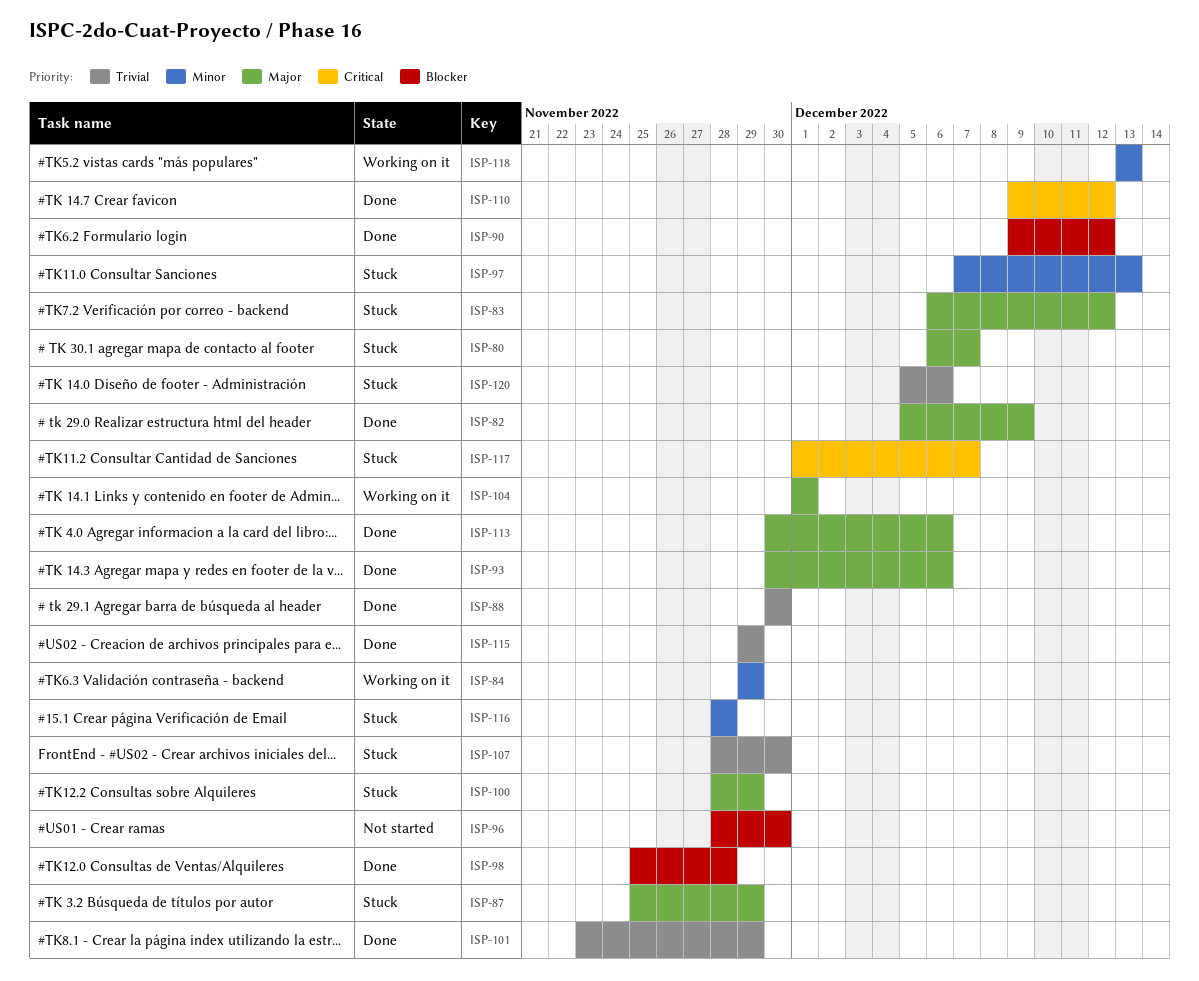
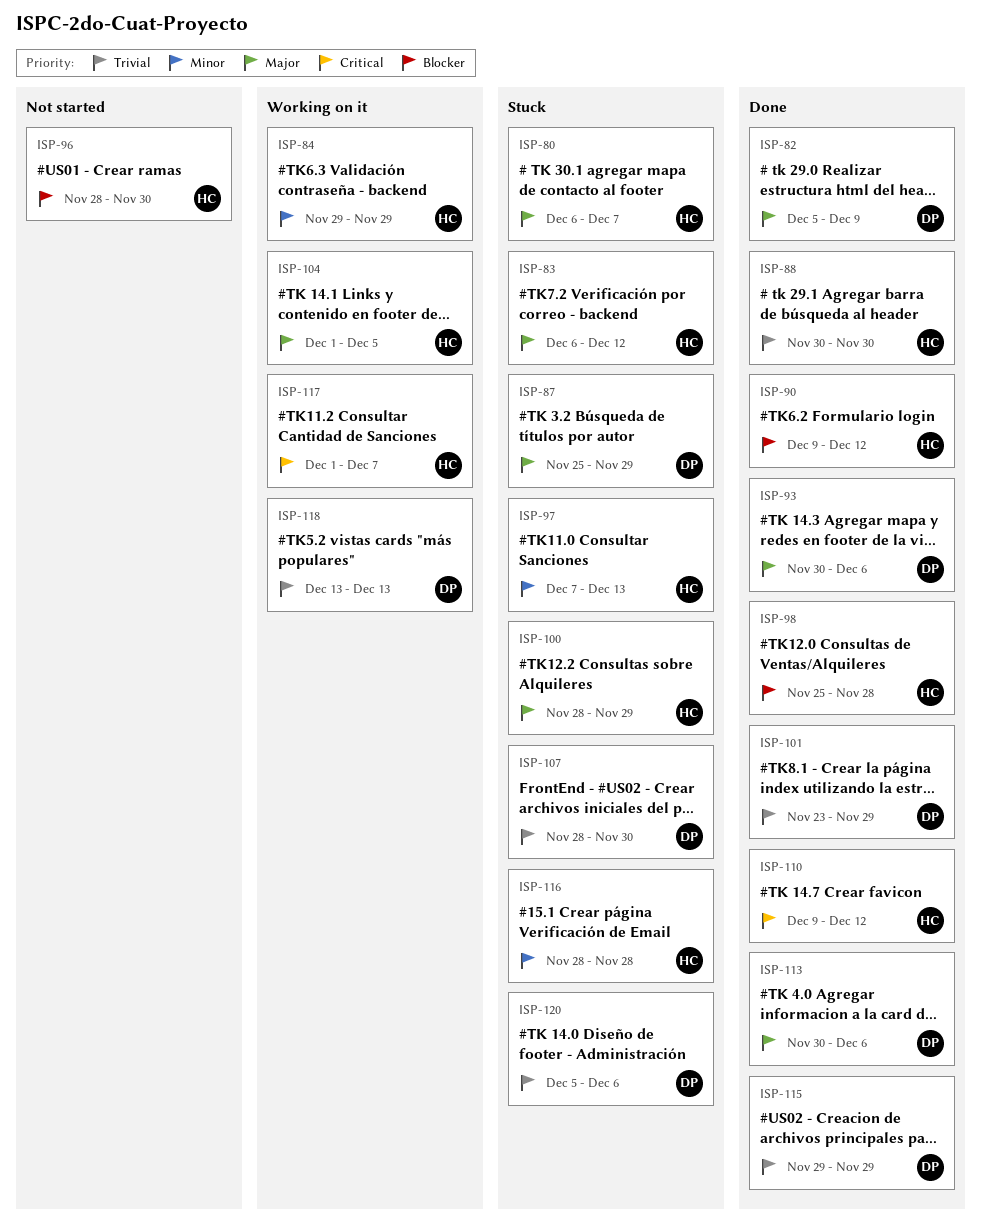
ISP-104, due: Dec 1 -> Dec 5
ISP-117, status: Stuck -> Working on it
ISP-118, priority: Minor -> Trivial

